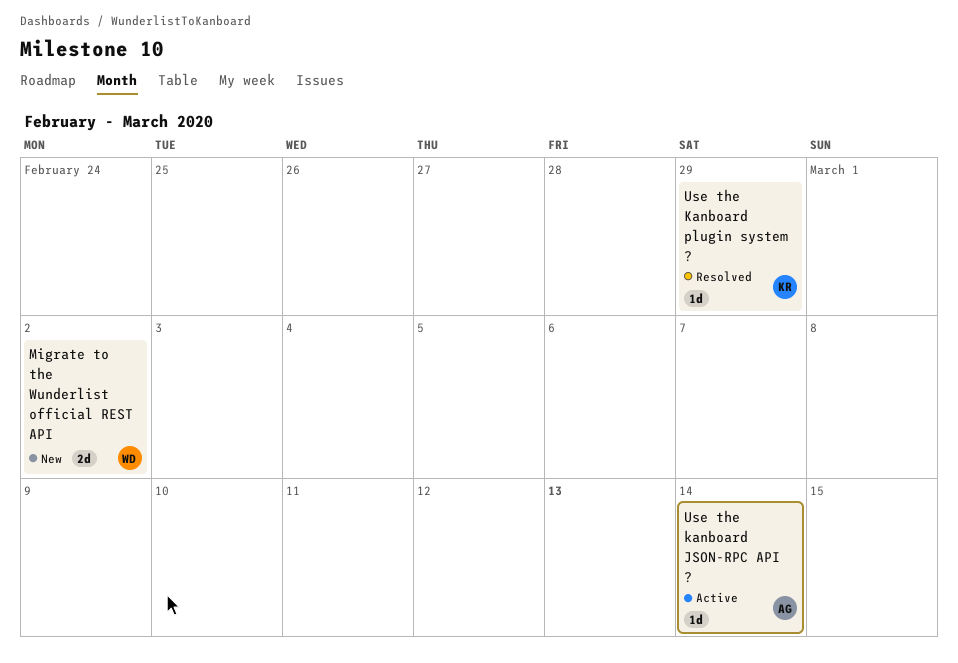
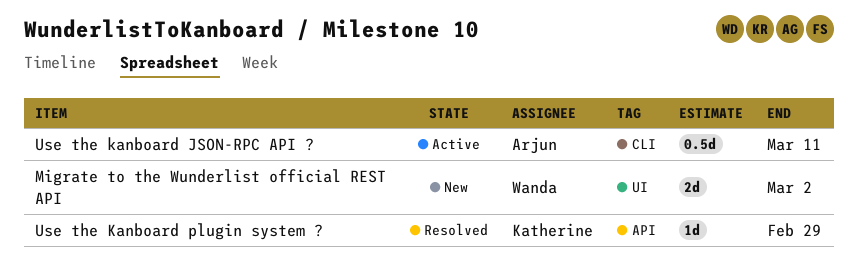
Use the kanboard JSON-RPC API ?, estimate: 1d -> 0.5d
Use the kanboard JSON-RPC API ?, due: Mar 14 -> Mar 11

